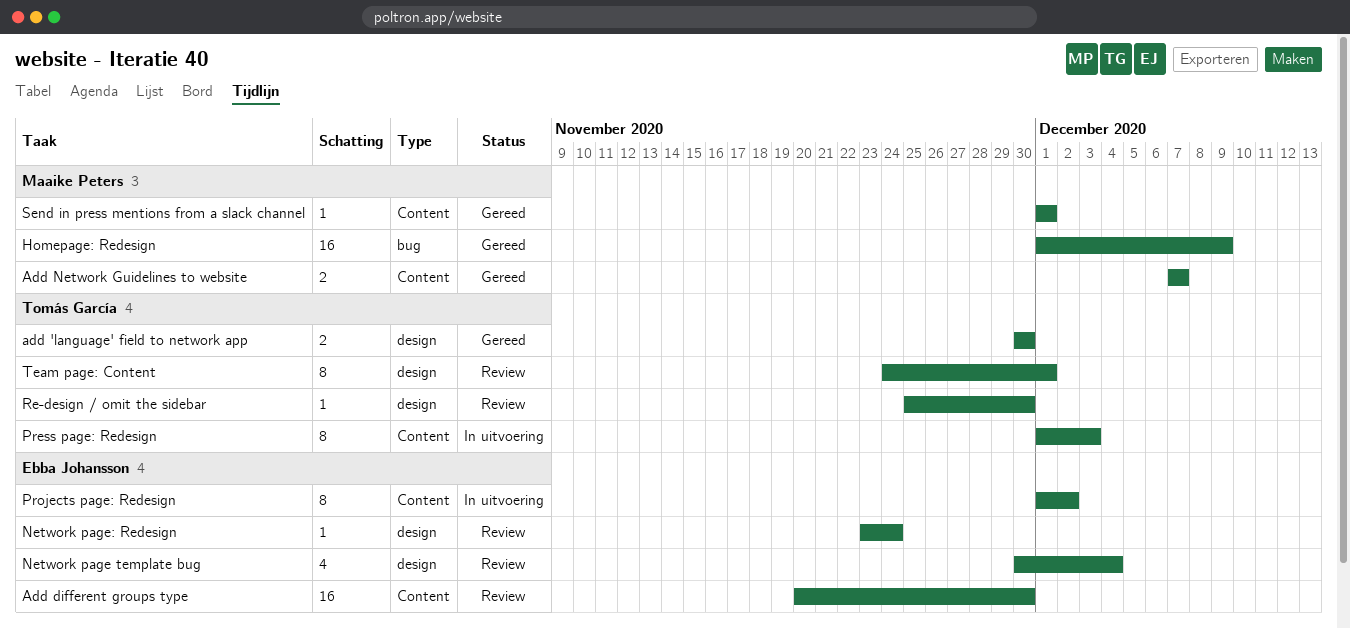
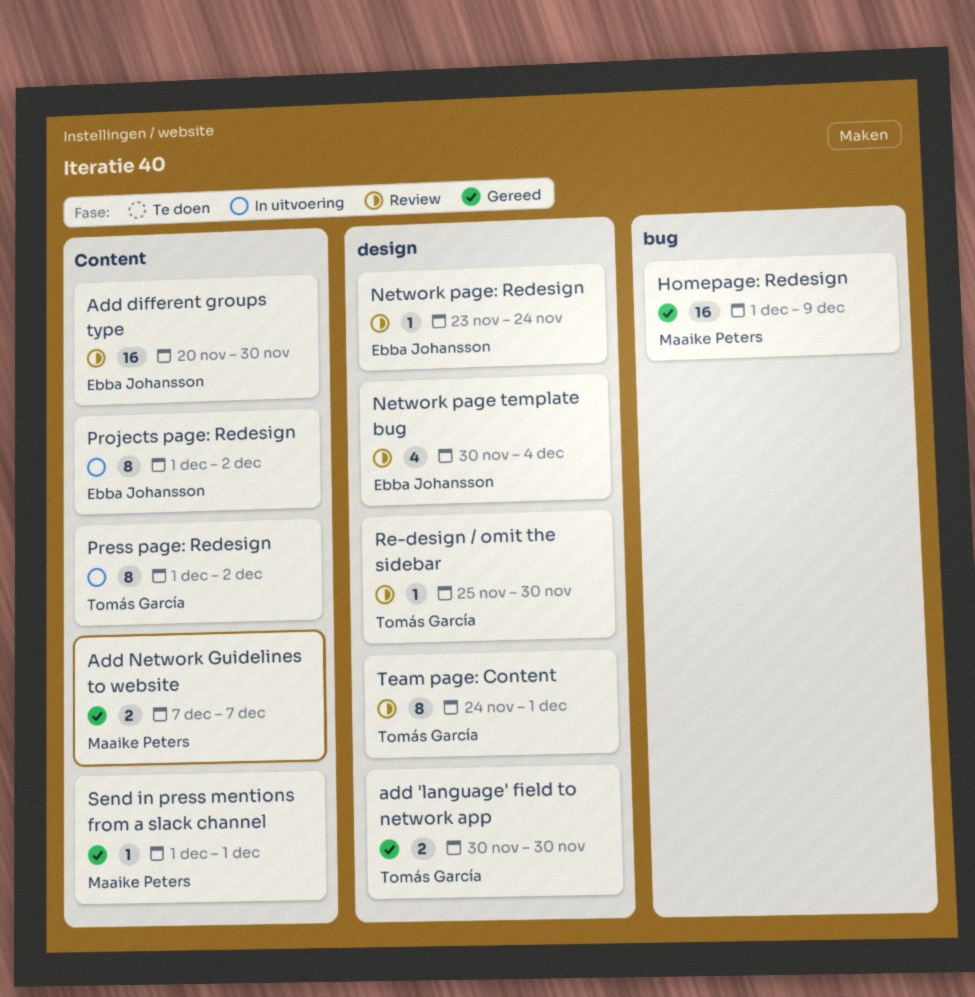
Press page: Redesign, due: Dec 3 -> Dec 2

